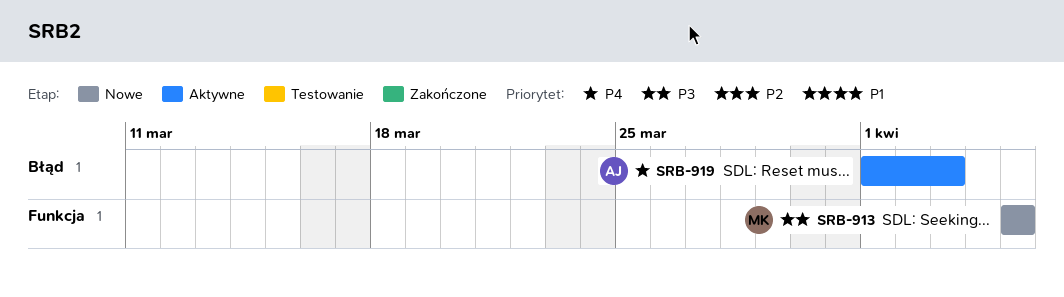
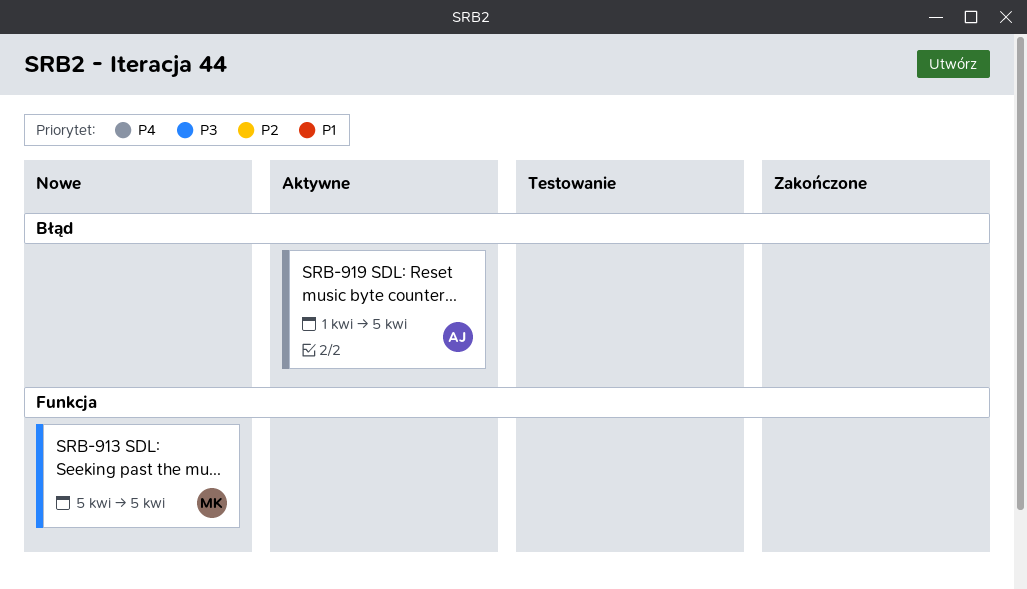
SRB-919, due: Apr 3 -> Apr 5

